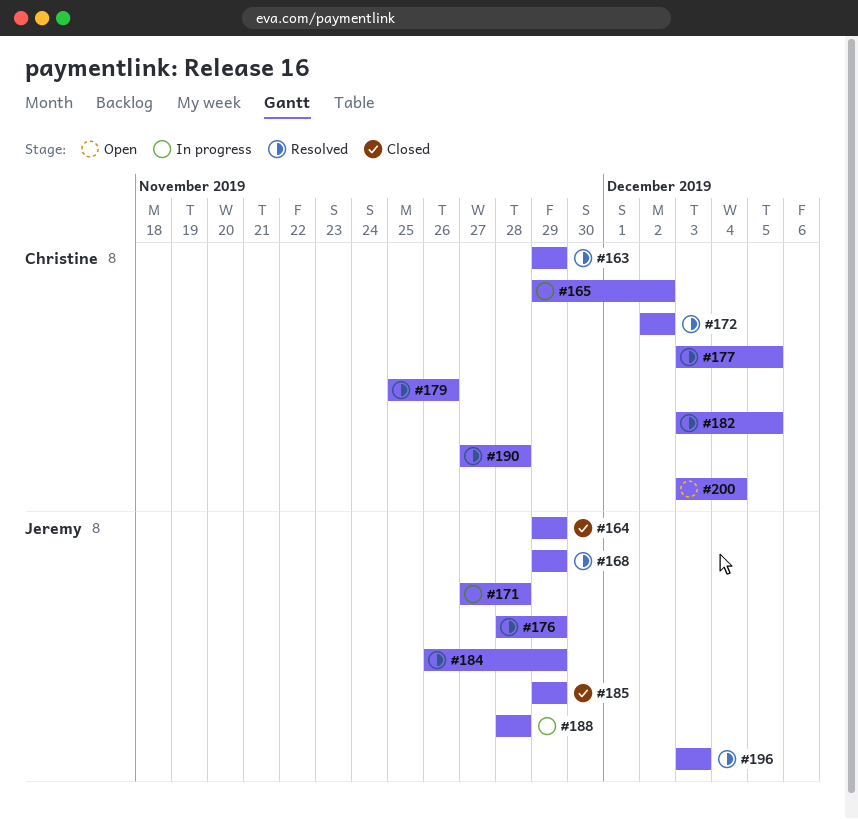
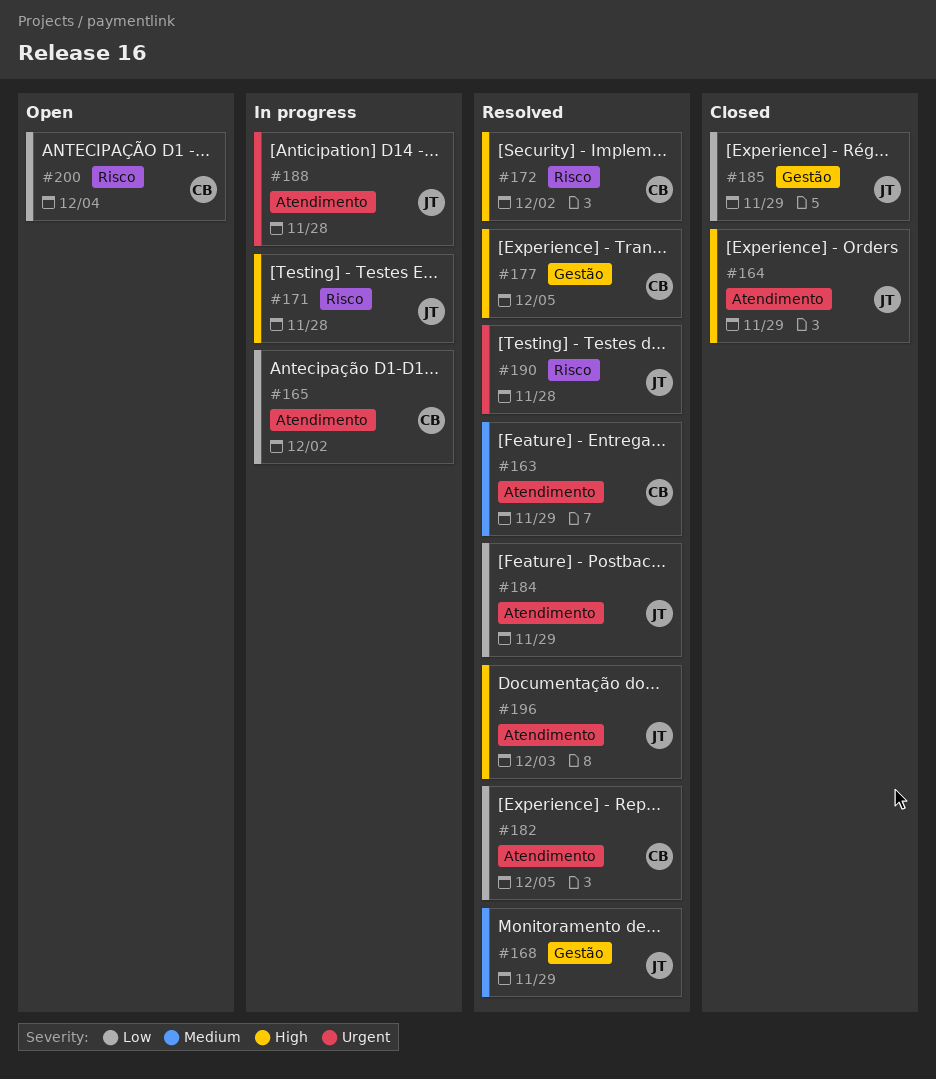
#176: present -> none
#179: present -> none
#190, owner: Christine -> Jeremy

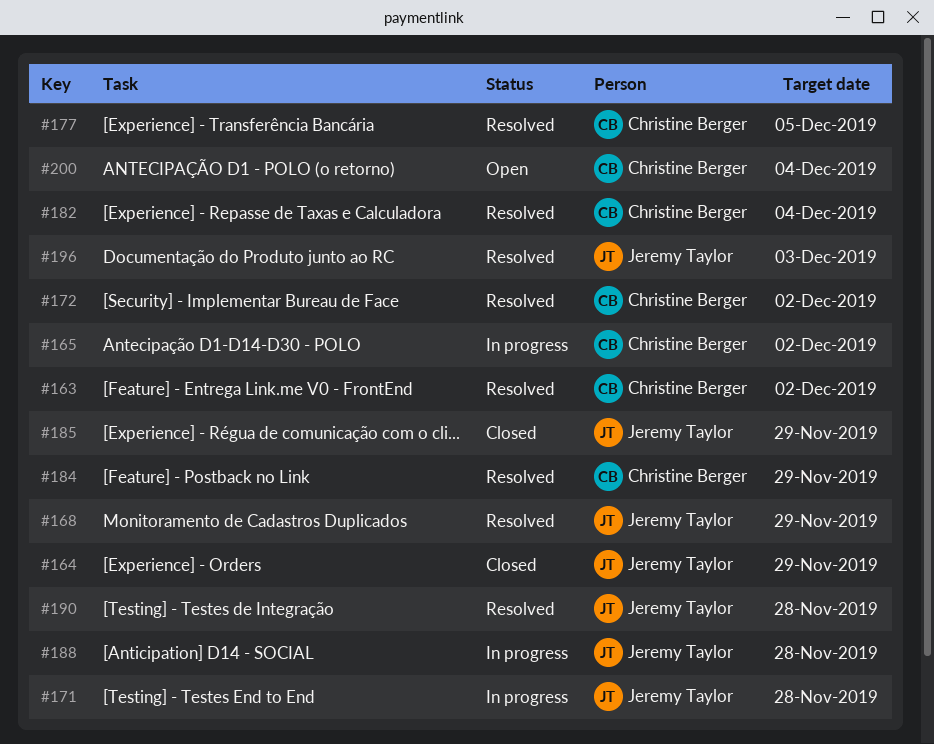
#163, due: Nov 29 -> Dec 2
#182, due: Dec 5 -> Dec 4
#184, owner: Jeremy Taylor -> Christine Berger

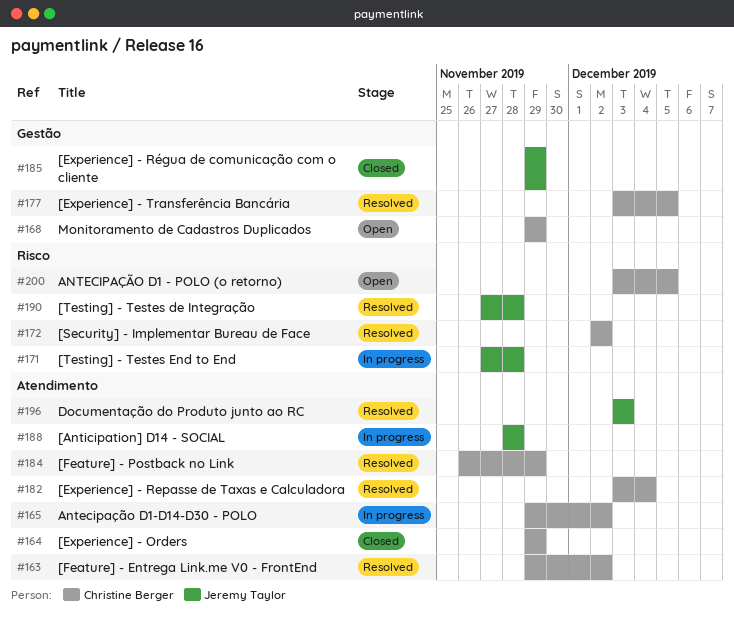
#164, owner: Jeremy Taylor -> Christine Berger
#168, status: Resolved -> Open
#168, owner: Jeremy Taylor -> Christine Berger
#200, due: Dec 4 -> Dec 5

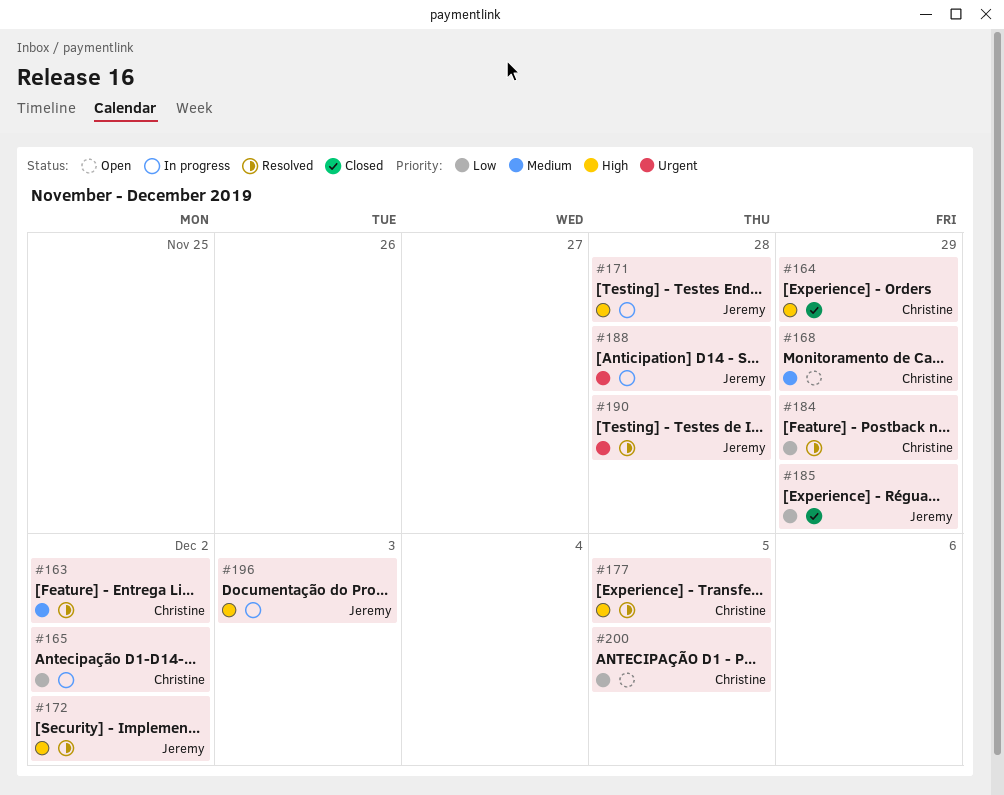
#172, owner: Christine Berger -> Jeremy Taylor
#182: present -> none
#196, status: Resolved -> In progress

